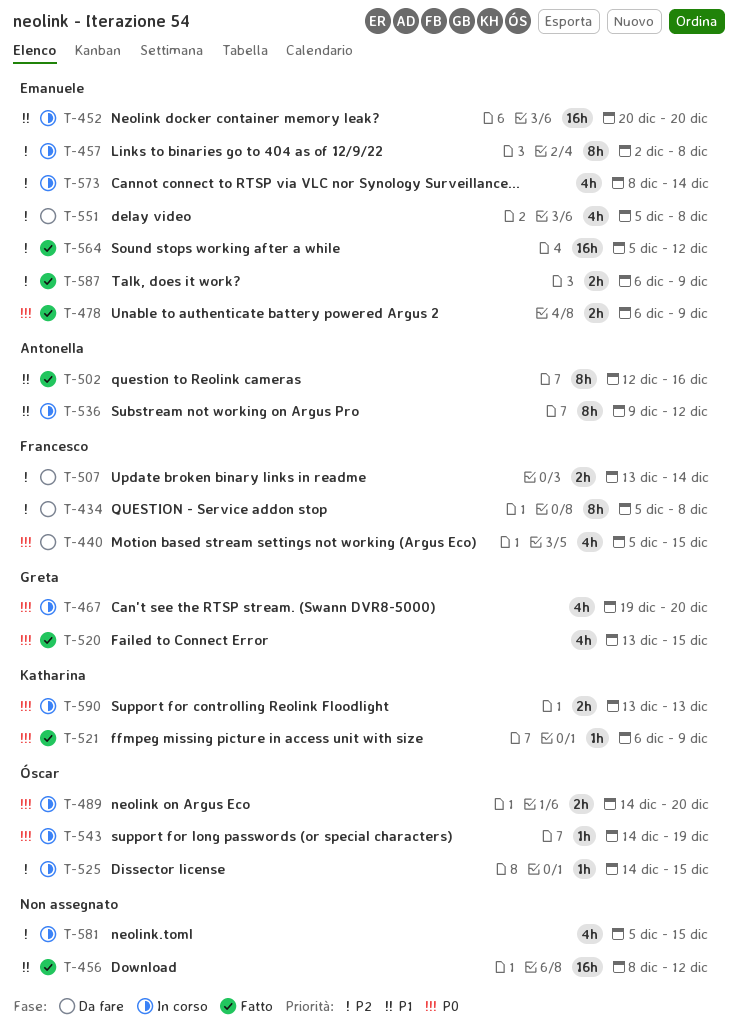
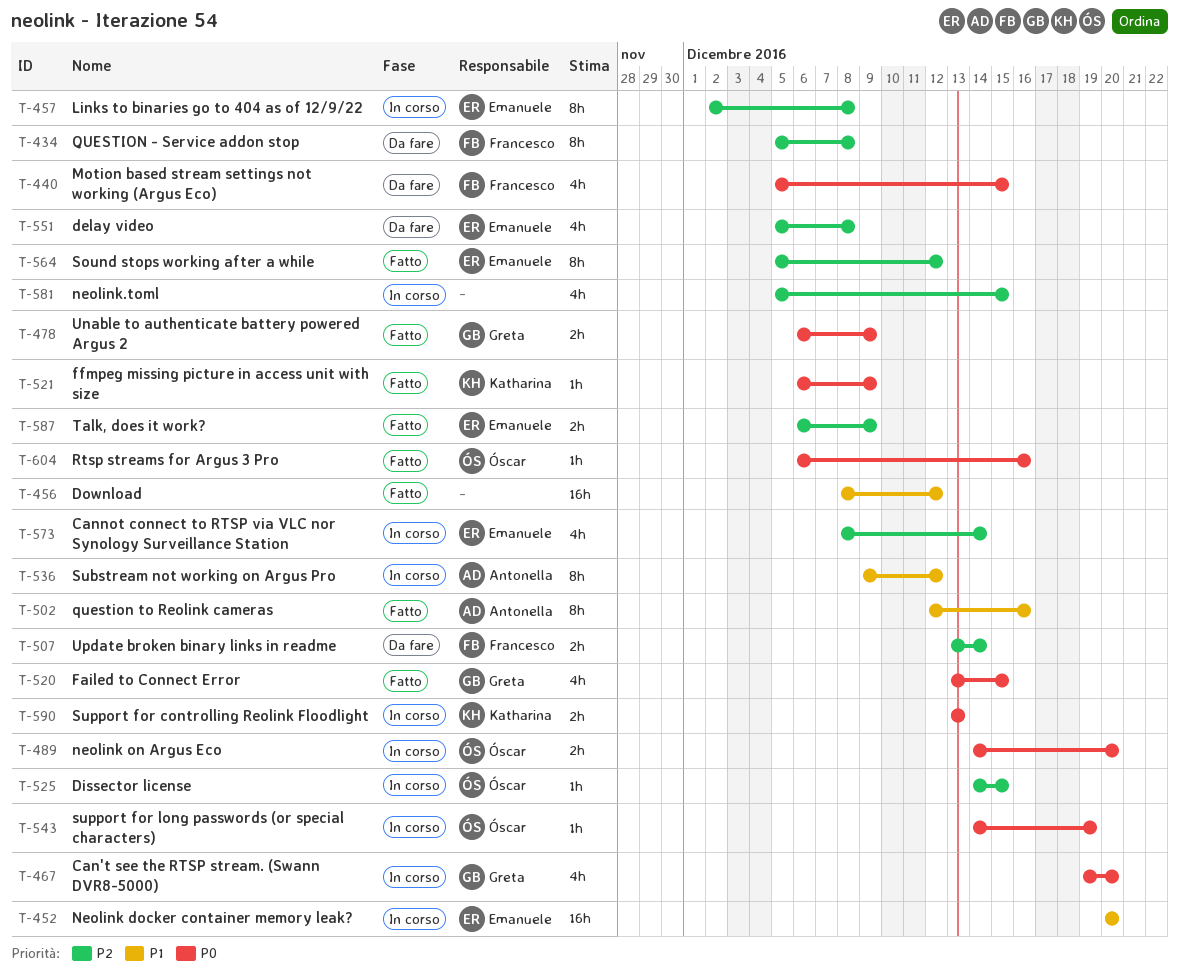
T-478, owner: Emanuele -> Greta
T-564, estimate: 16h -> 8h
T-604: none -> present

